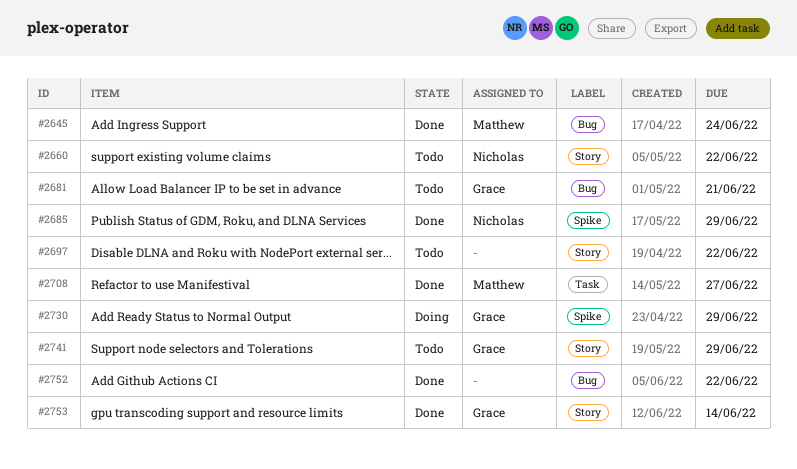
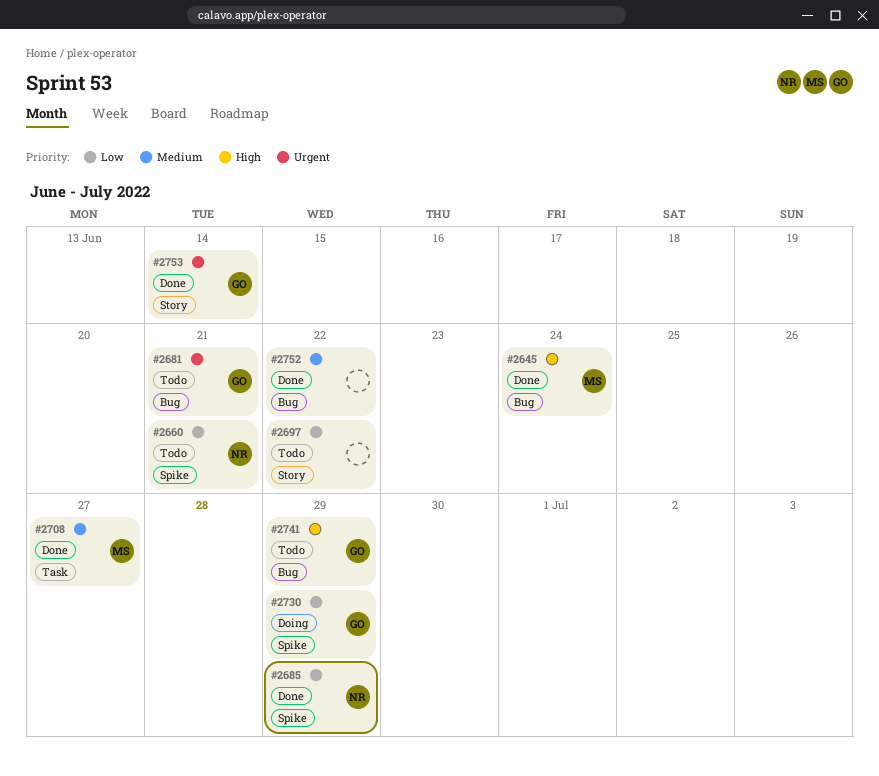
#2660, label: Story -> Spike
#2660, due: Jun 22 -> Jun 21
#2741, label: Story -> Bug

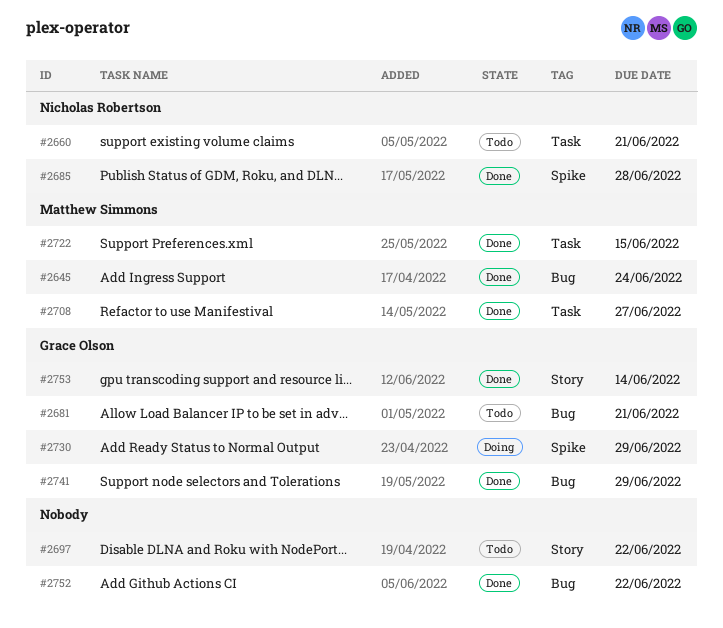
#2660, label: Spike -> Task
#2685, due: Jun 29 -> Jun 28
#2722: none -> present
#2741, status: Todo -> Done

